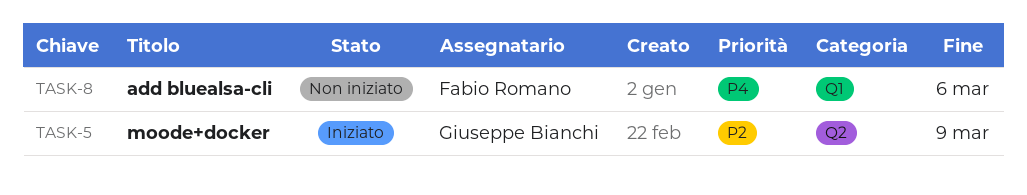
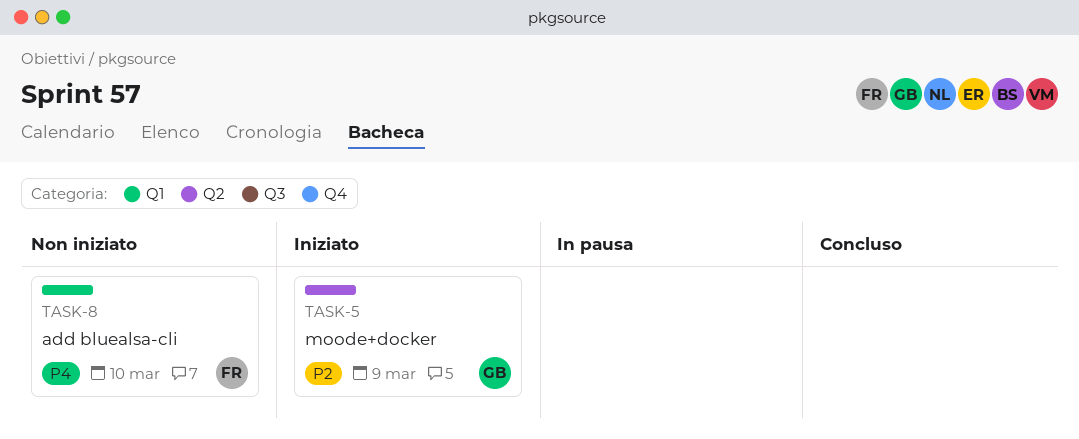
TASK-8, due: Mar 6 -> Mar 10

